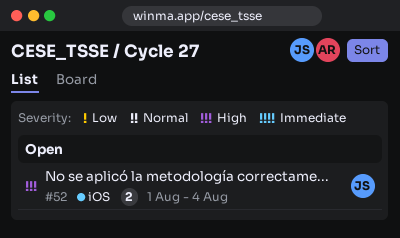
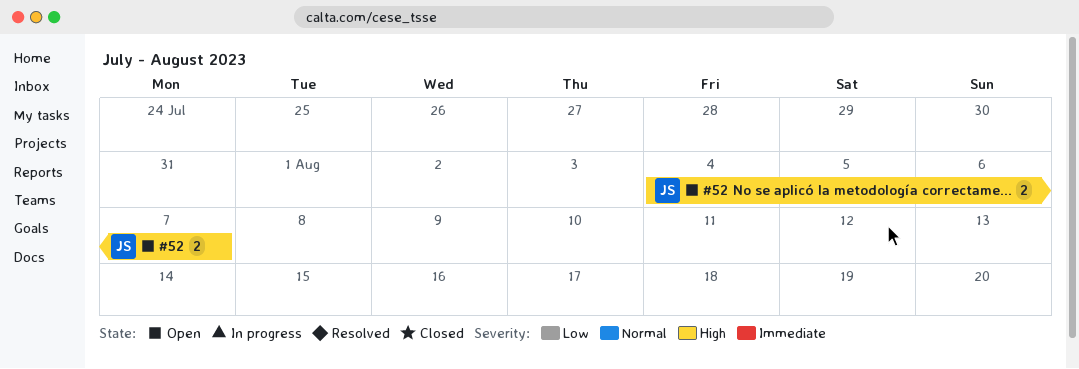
#52, start: Aug 1 -> Aug 4
#52, due: Aug 4 -> Aug 7

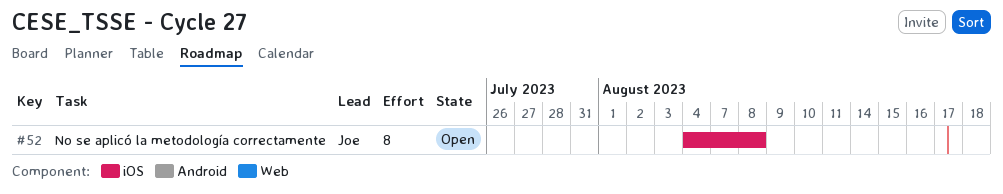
#52, estimate: 2 -> 8
#52, due: Aug 7 -> Aug 8

